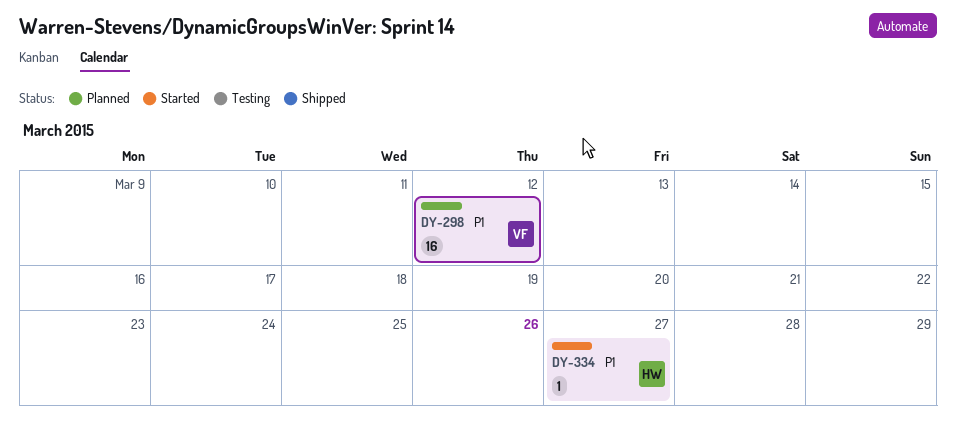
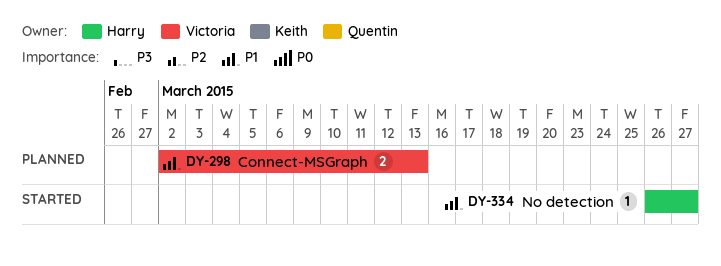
DY-298, estimate: 16 -> 2
DY-298, due: Mar 12 -> Mar 13

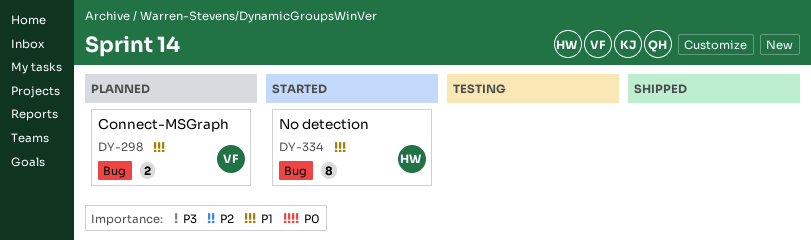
DY-334, estimate: 1 -> 8

